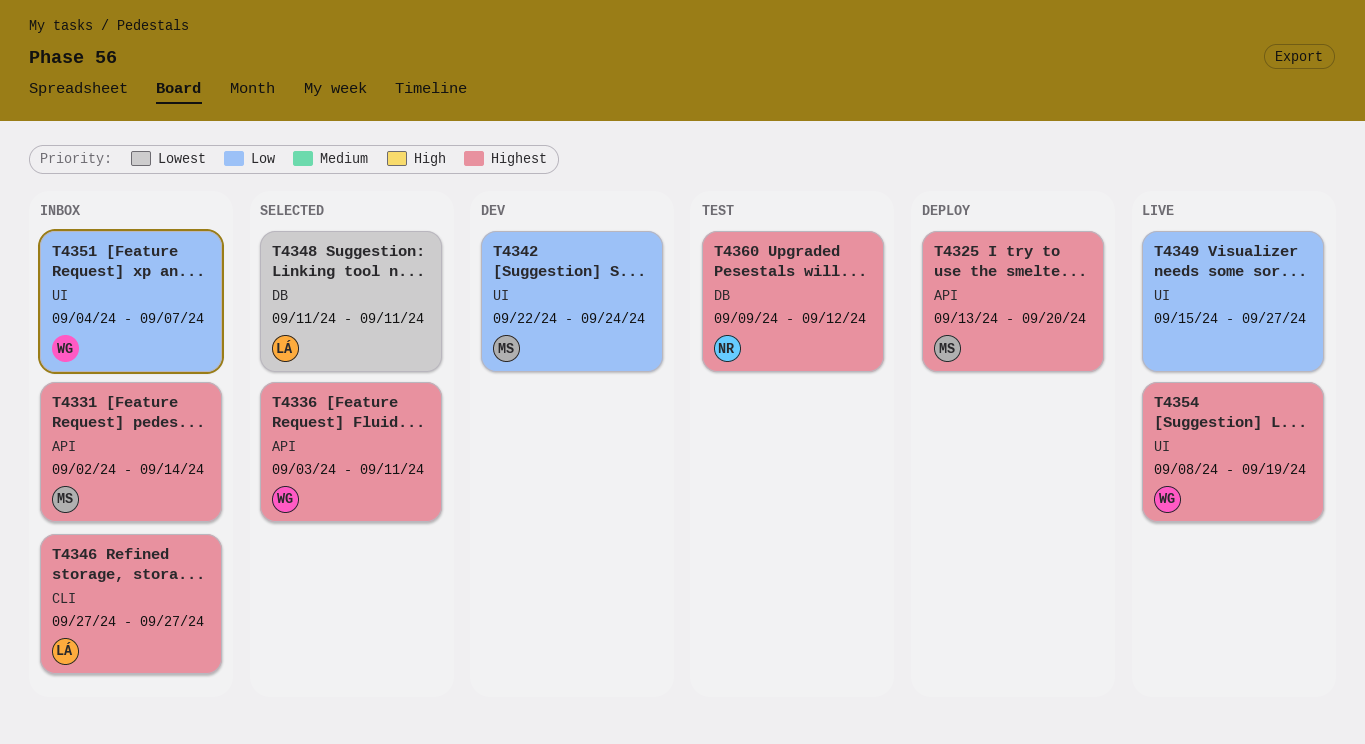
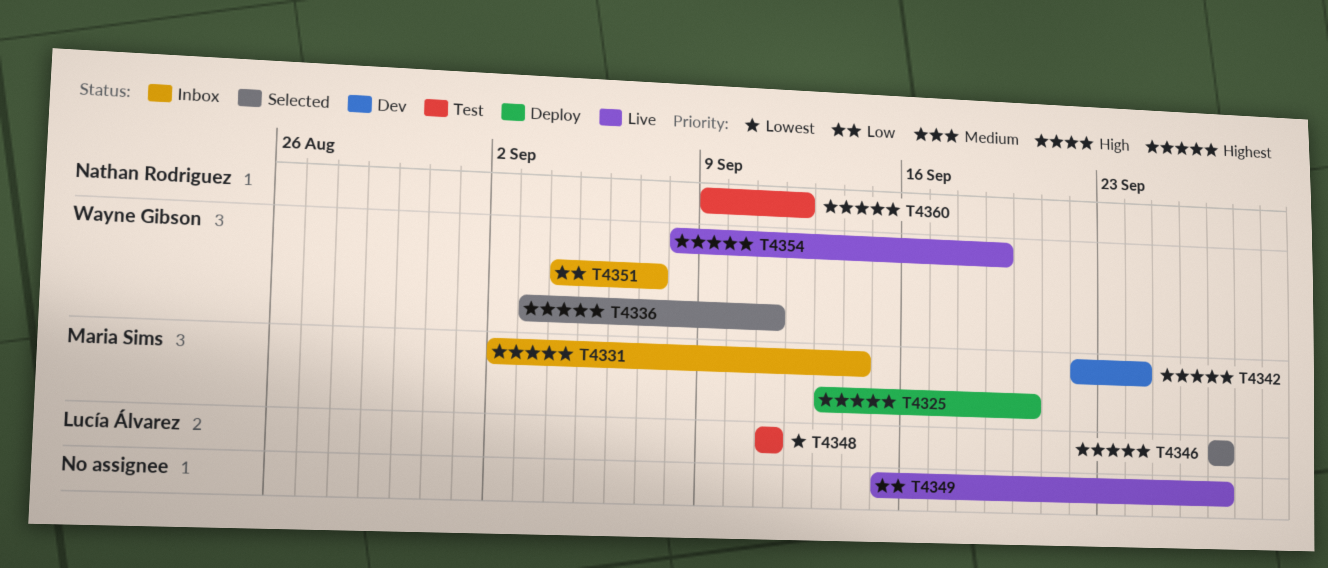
T4342, priority: Low -> Highest
T4346, status: Inbox -> Selected
T4348, status: Selected -> Test

